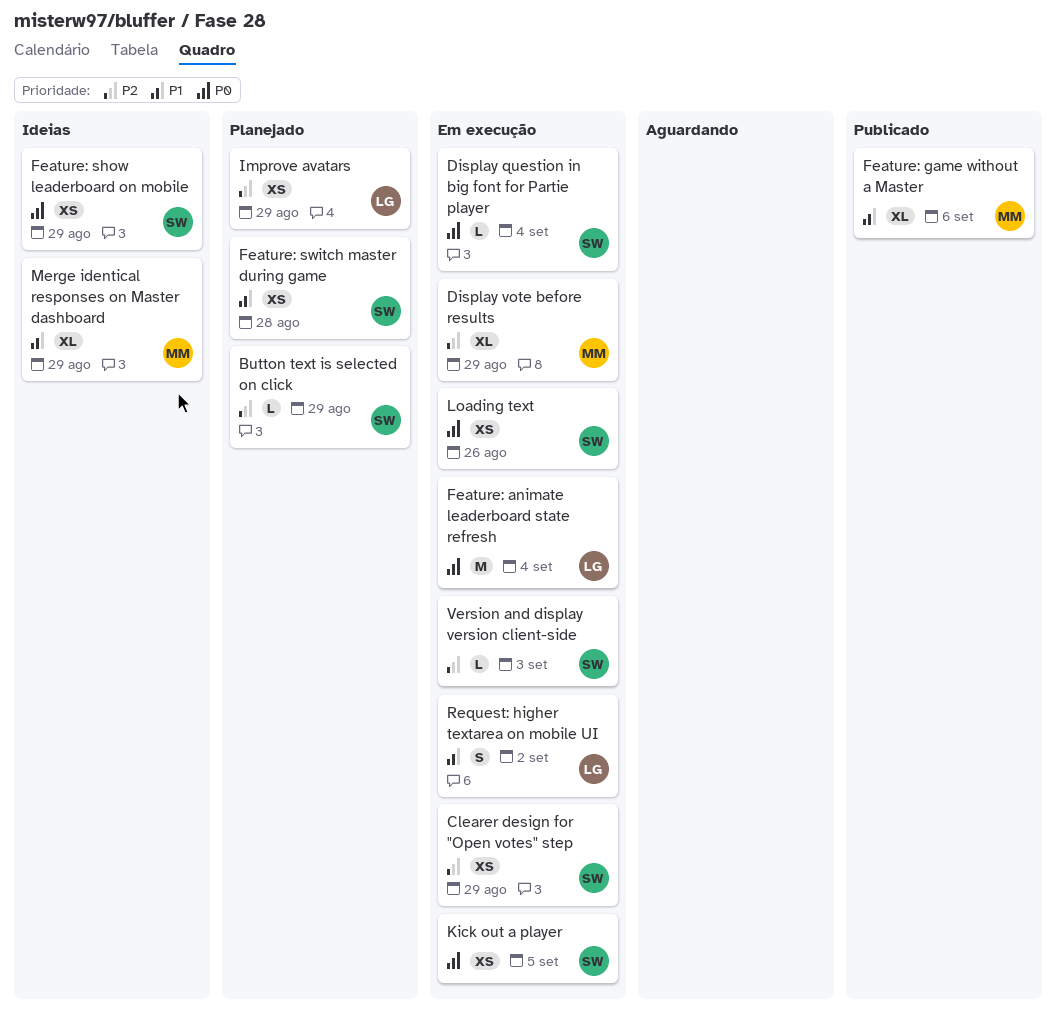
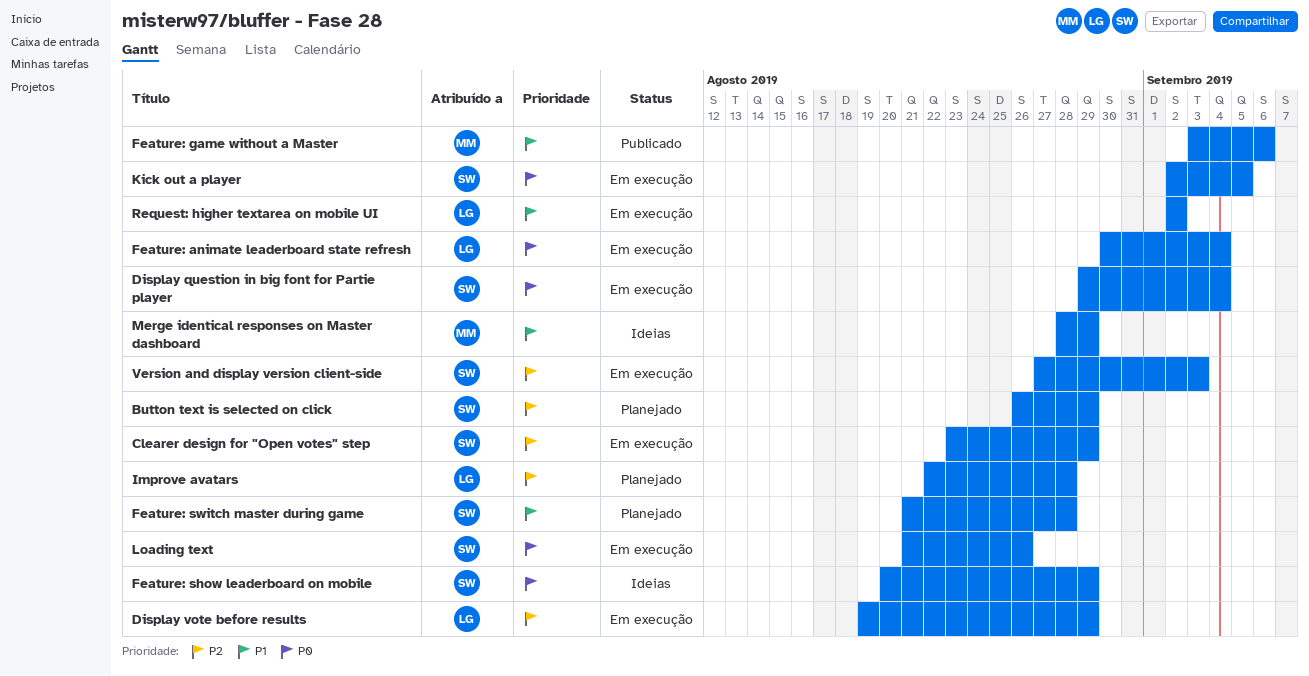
Display vote before results, owner: MM -> LG
Improve avatars, due: Aug 29 -> Aug 28

